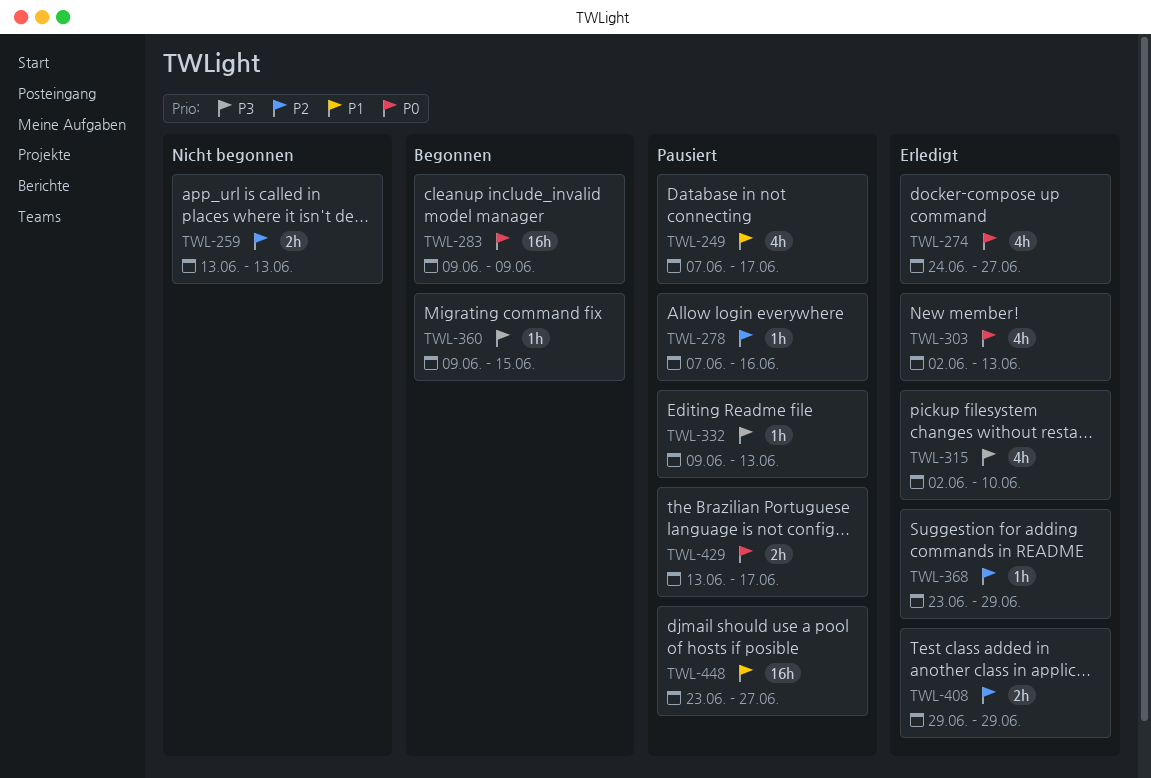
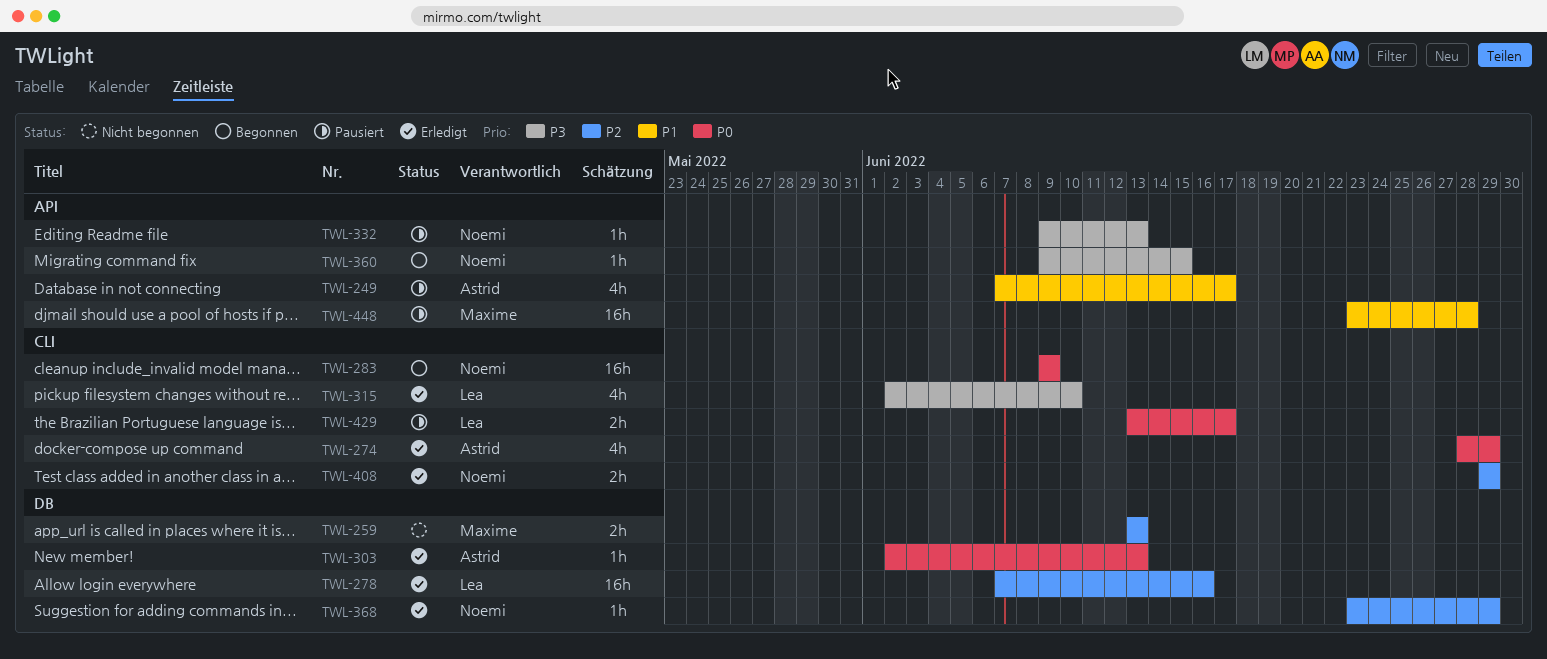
TWL-274, start: Jun 24 -> Jun 28
TWL-274, due: Jun 27 -> Jun 29
TWL-278, status: Pausiert -> Erledigt
TWL-278, estimate: 1h -> 16h
TWL-303, estimate: 4h -> 1h
TWL-448, due: Jun 27 -> Jun 28

